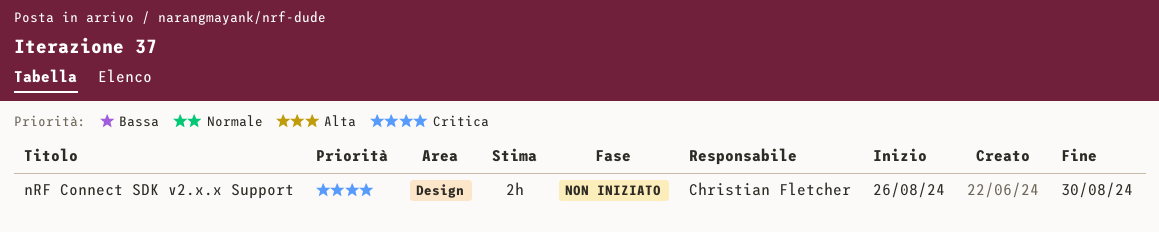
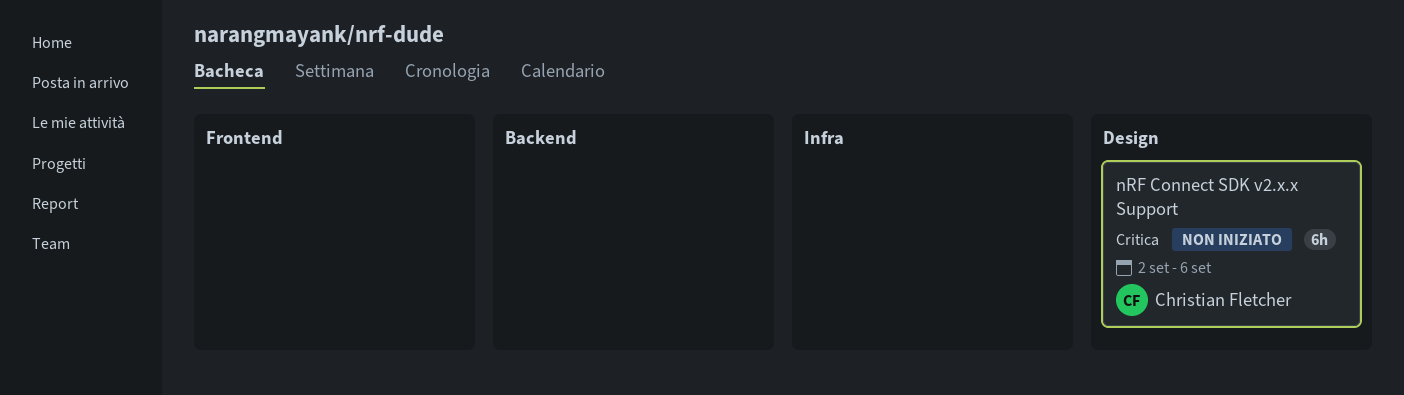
nRF Connect SDK v2.x.x Support, estimate: 2h -> 6h
nRF Connect SDK v2.x.x Support, start: Aug 26 -> Sep 2
nRF Connect SDK v2.x.x Support, due: Aug 30 -> Sep 6

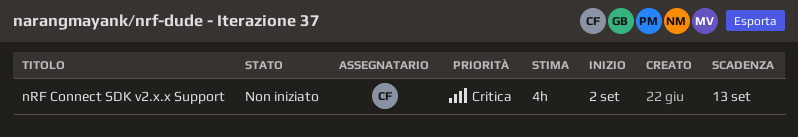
nRF Connect SDK v2.x.x Support, estimate: 6h -> 4h
nRF Connect SDK v2.x.x Support, due: Sep 6 -> Sep 13

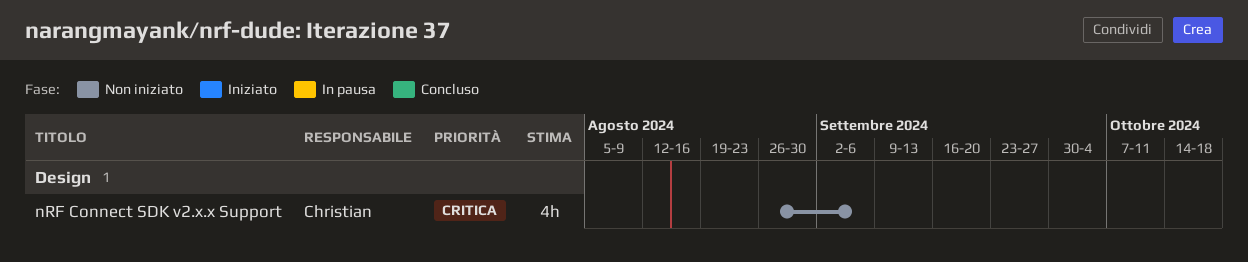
nRF Connect SDK v2.x.x Support, start: Sep 2 -> Aug 26
nRF Connect SDK v2.x.x Support, due: Sep 13 -> Sep 6

